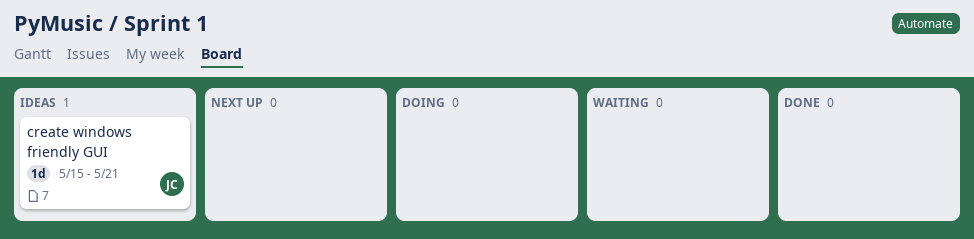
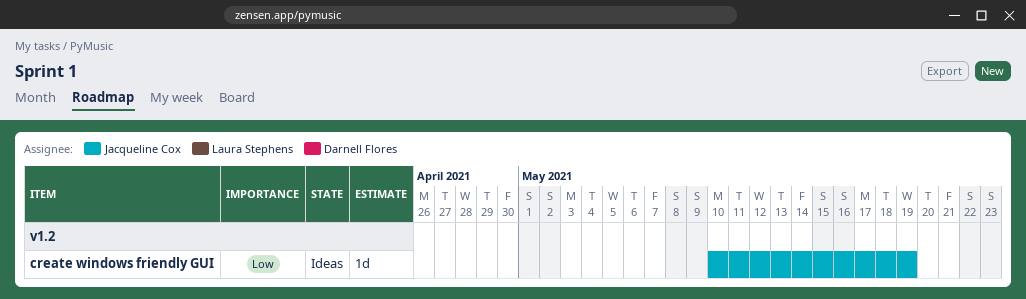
create windows friendly GUI, start: May 15 -> May 10
create windows friendly GUI, due: May 21 -> May 19

